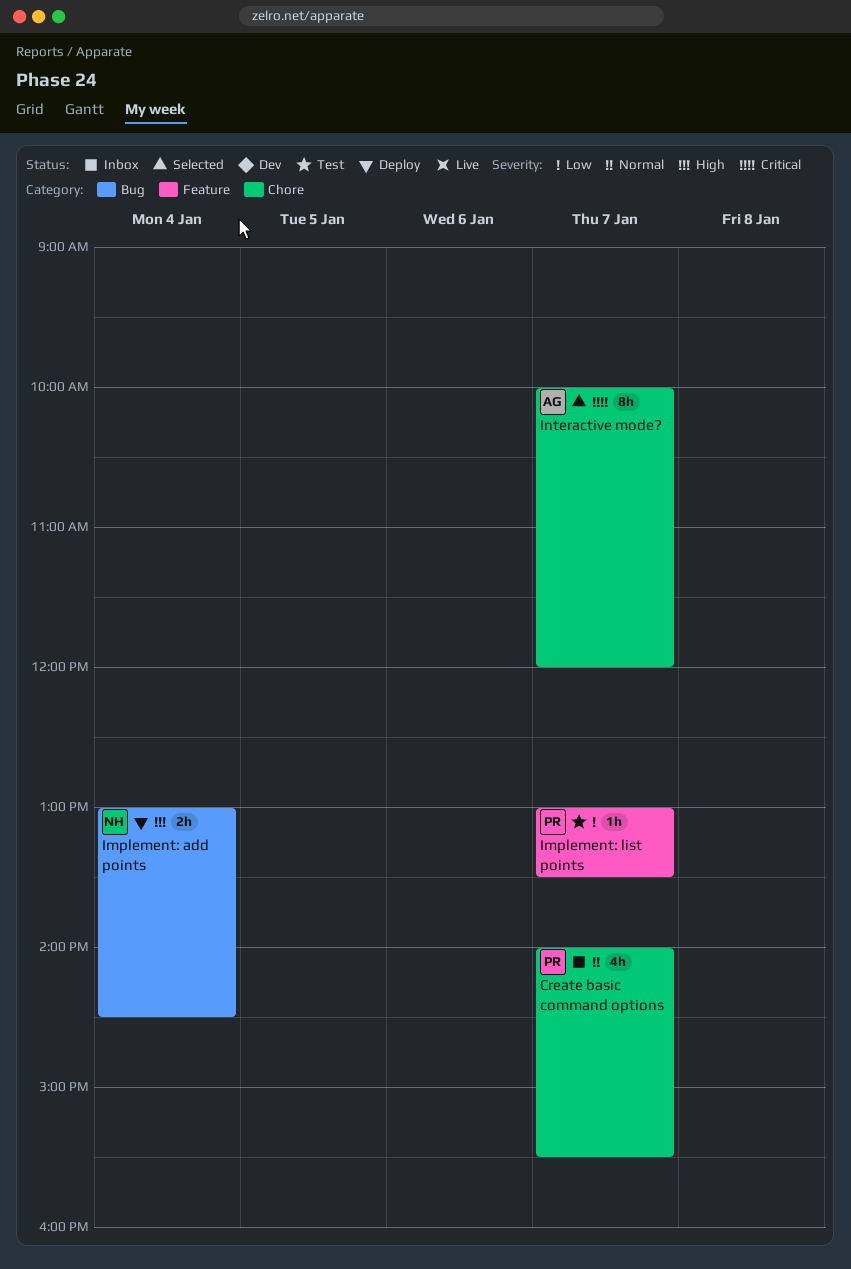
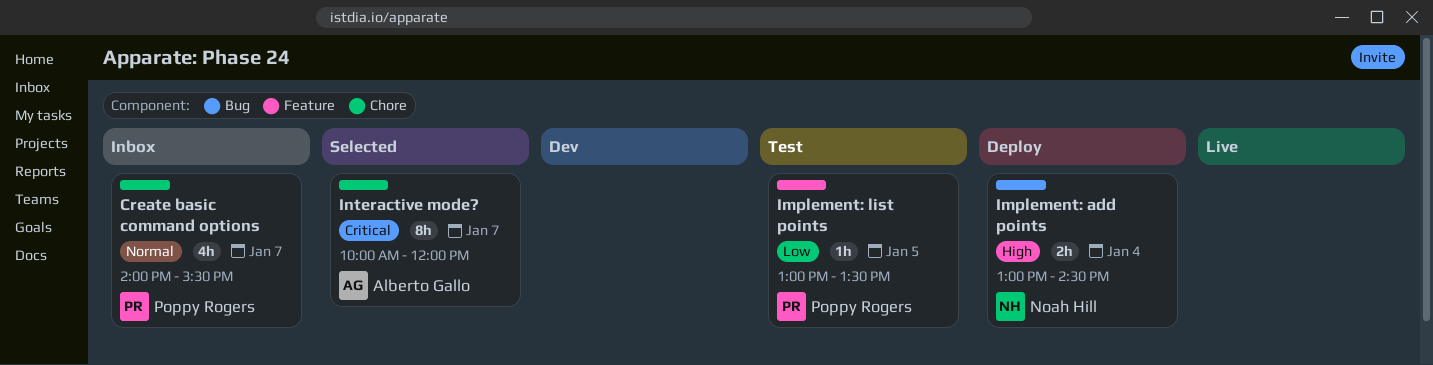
Implement: list points, day: Jan 7 -> Jan 5

